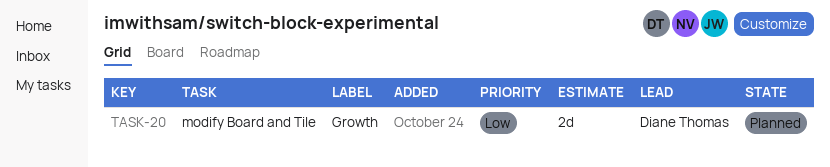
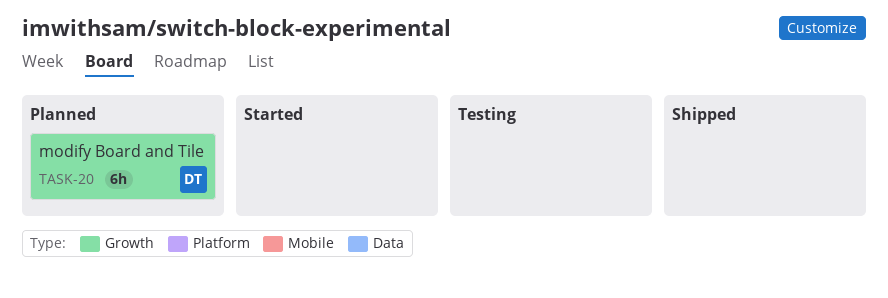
TASK-20, estimate: 2d -> 6h

